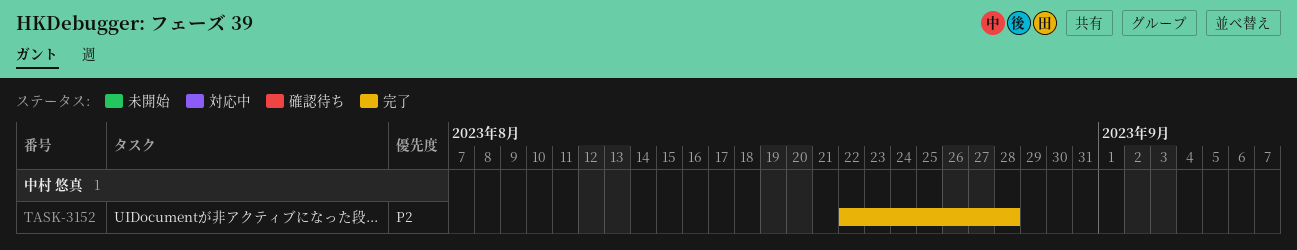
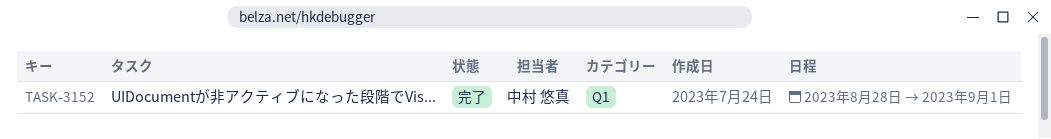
TASK-3152, start: Aug 22 -> Aug 28
TASK-3152, due: Aug 28 -> Sep 1

